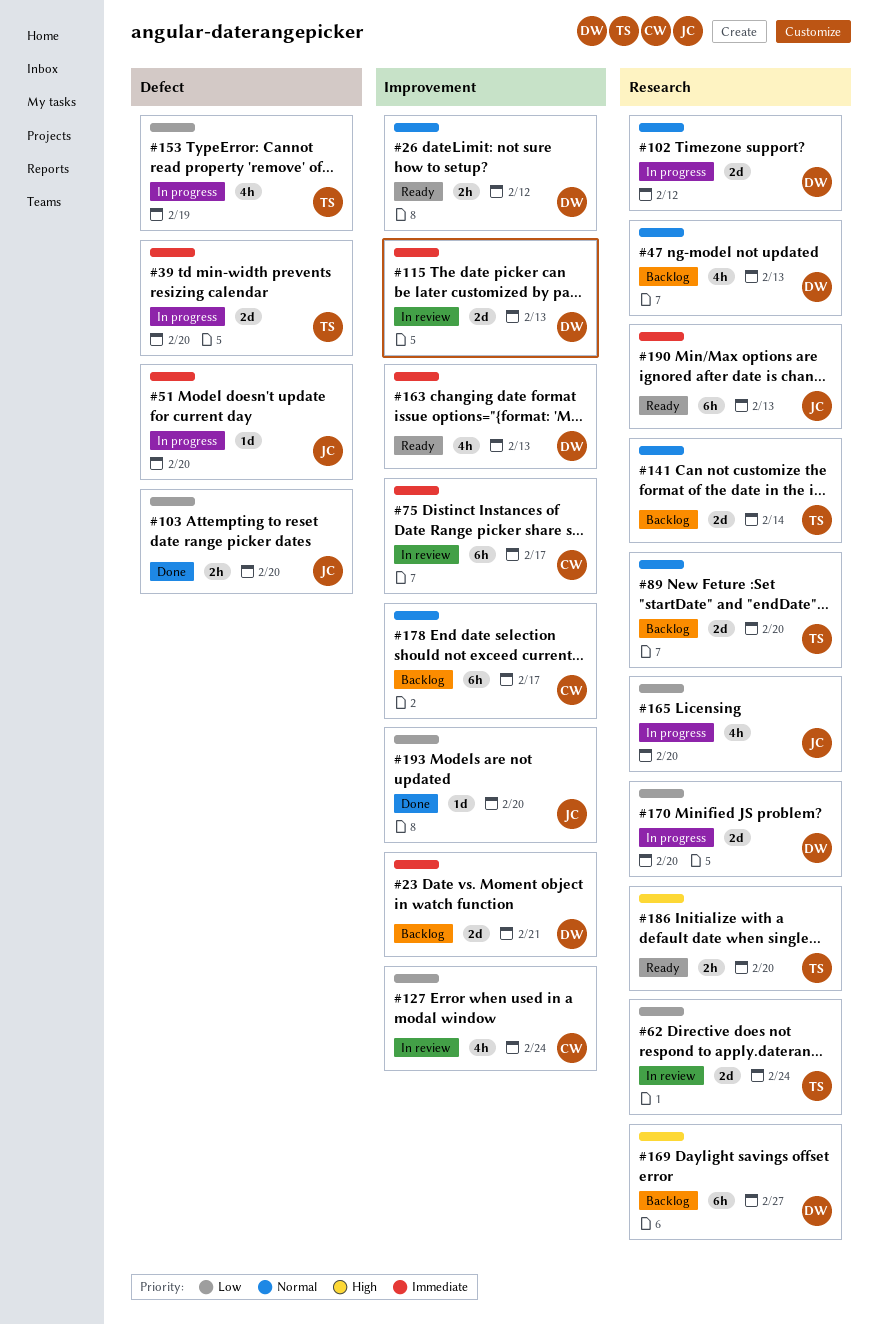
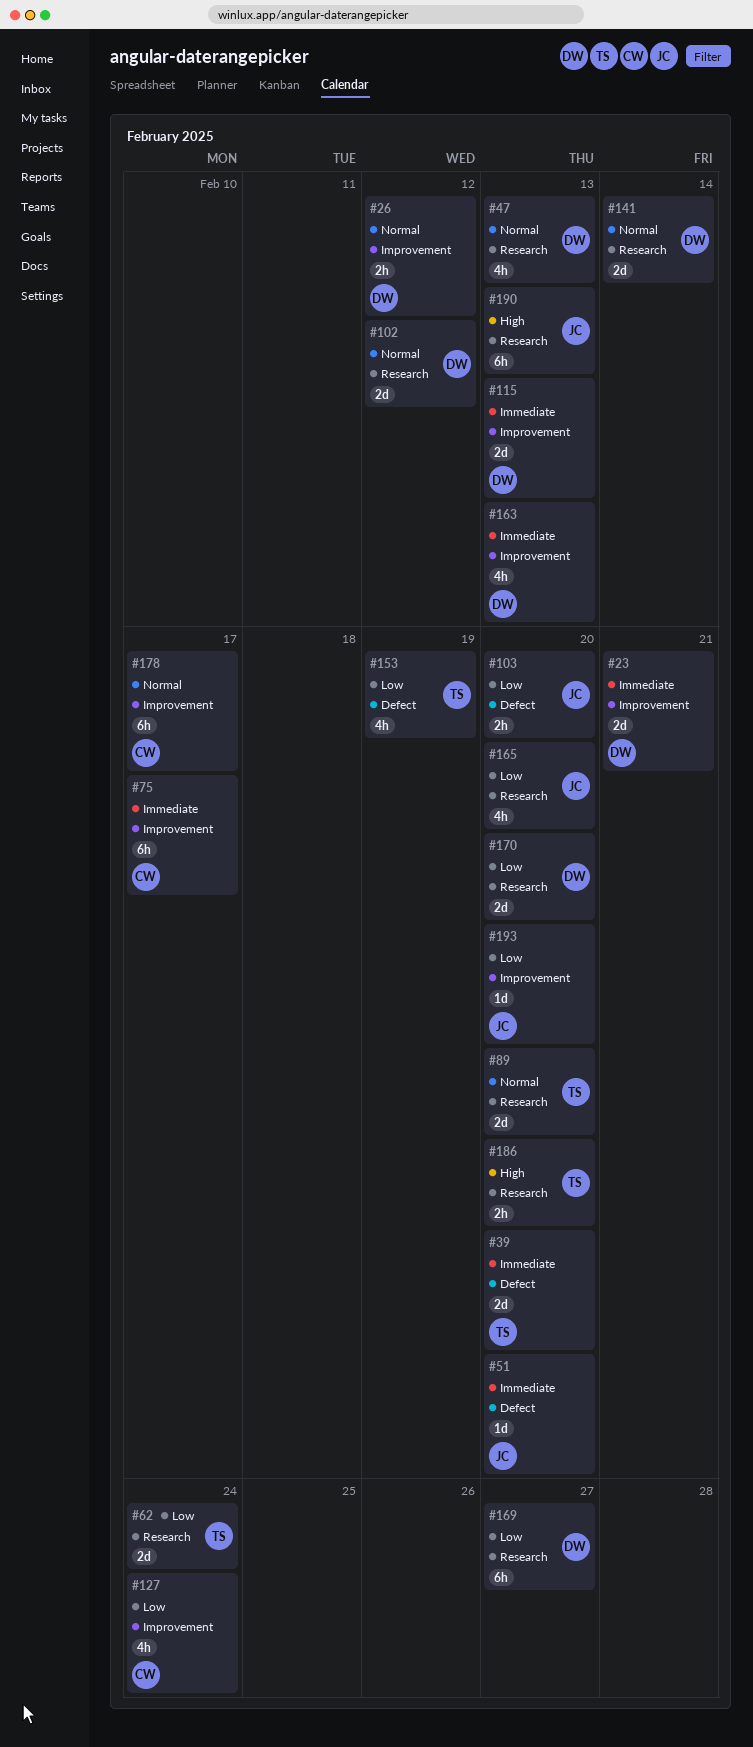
#141, owner: TS -> DW
#169, priority: High -> Low
#190, priority: Immediate -> High

